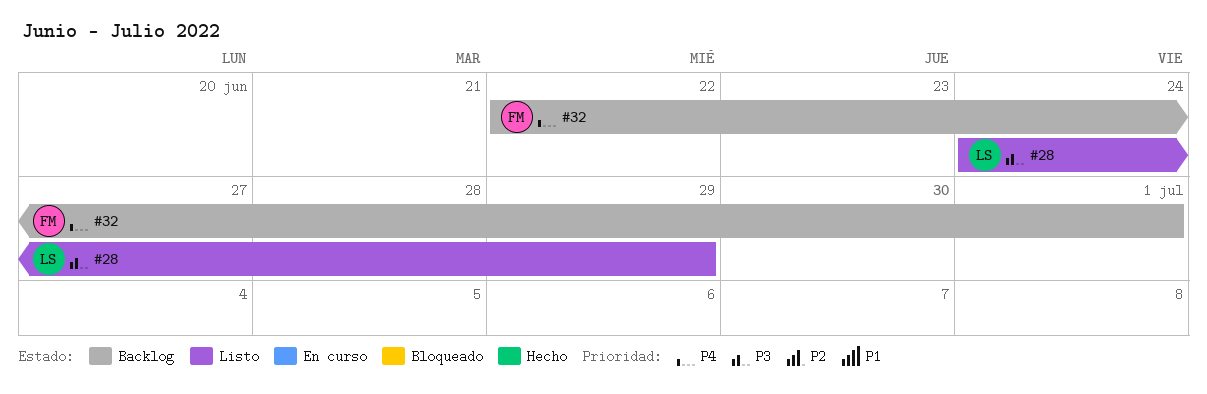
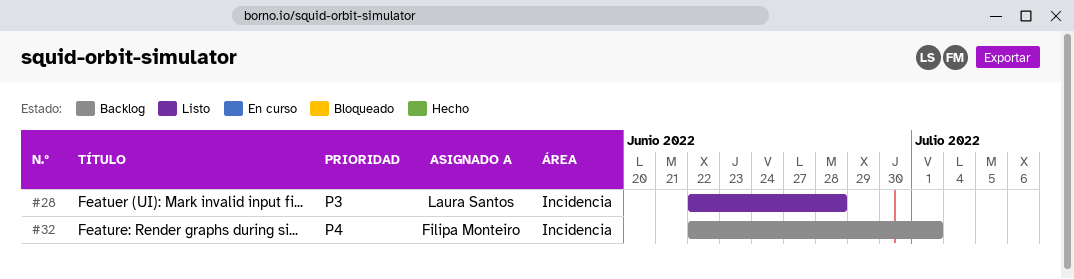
#28, start: Jun 24 -> Jun 22
#28, due: Jun 29 -> Jun 28

